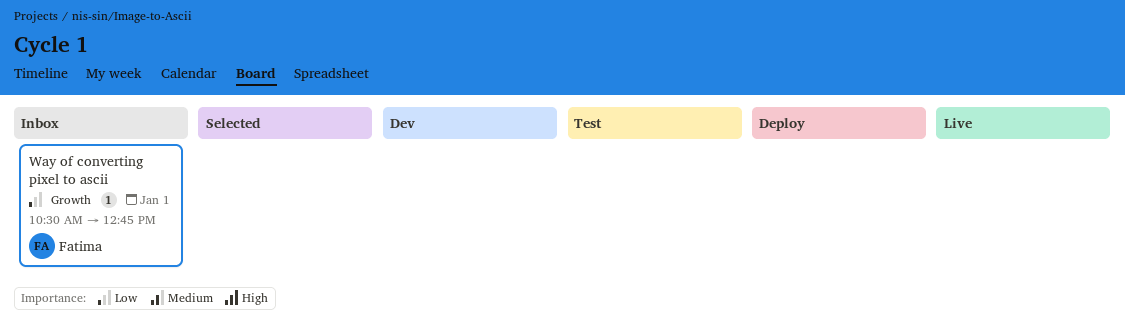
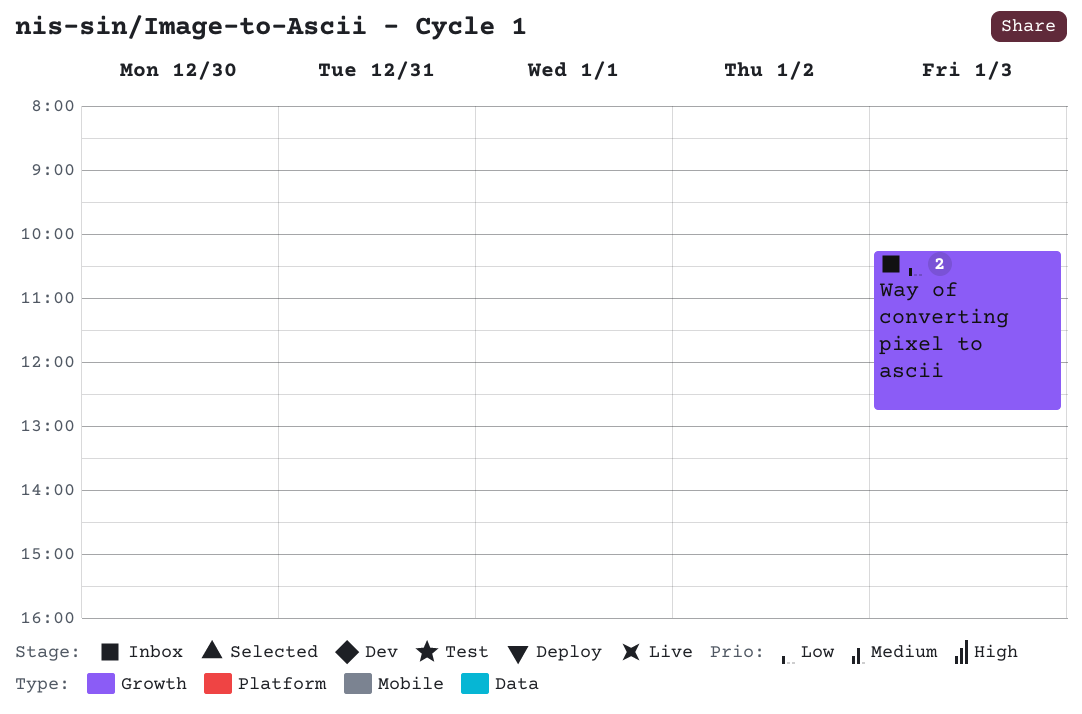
Way of converting pixel to ascii, estimate: 1 -> 2
Way of converting pixel to ascii, day: Jan 1 -> Jan 3
Way of converting pixel to ascii, begins: 10:30 -> 10:15

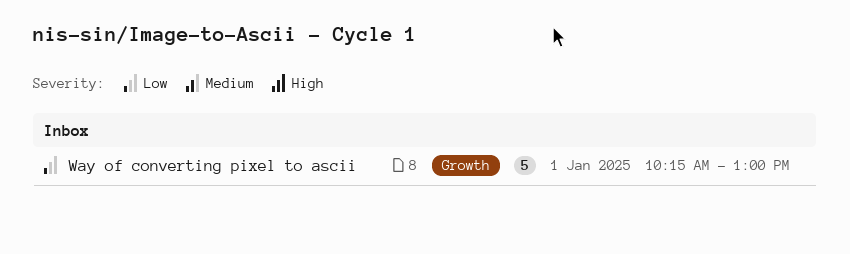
Way of converting pixel to ascii, estimate: 2 -> 5
Way of converting pixel to ascii, day: Jan 3 -> Jan 1
Way of converting pixel to ascii, ends: 12:45 -> 13:00

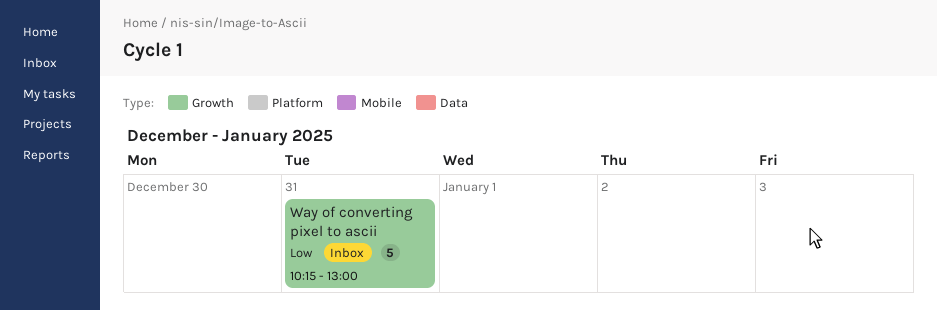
Way of converting pixel to ascii, day: Jan 1 -> Dec 31

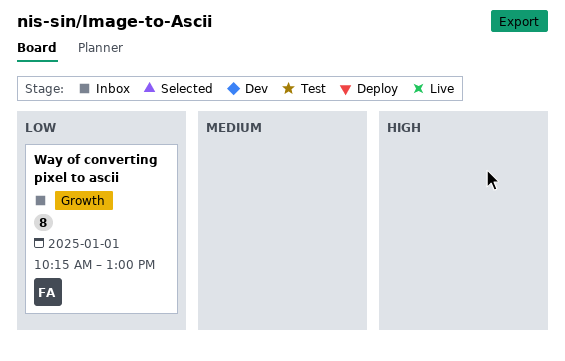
Way of converting pixel to ascii, estimate: 5 -> 8
Way of converting pixel to ascii, day: Dec 31 -> Jan 1

